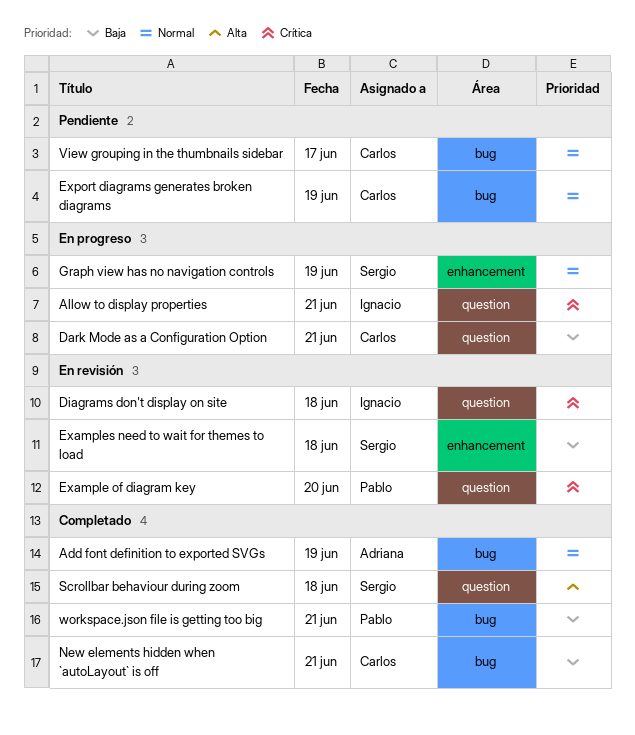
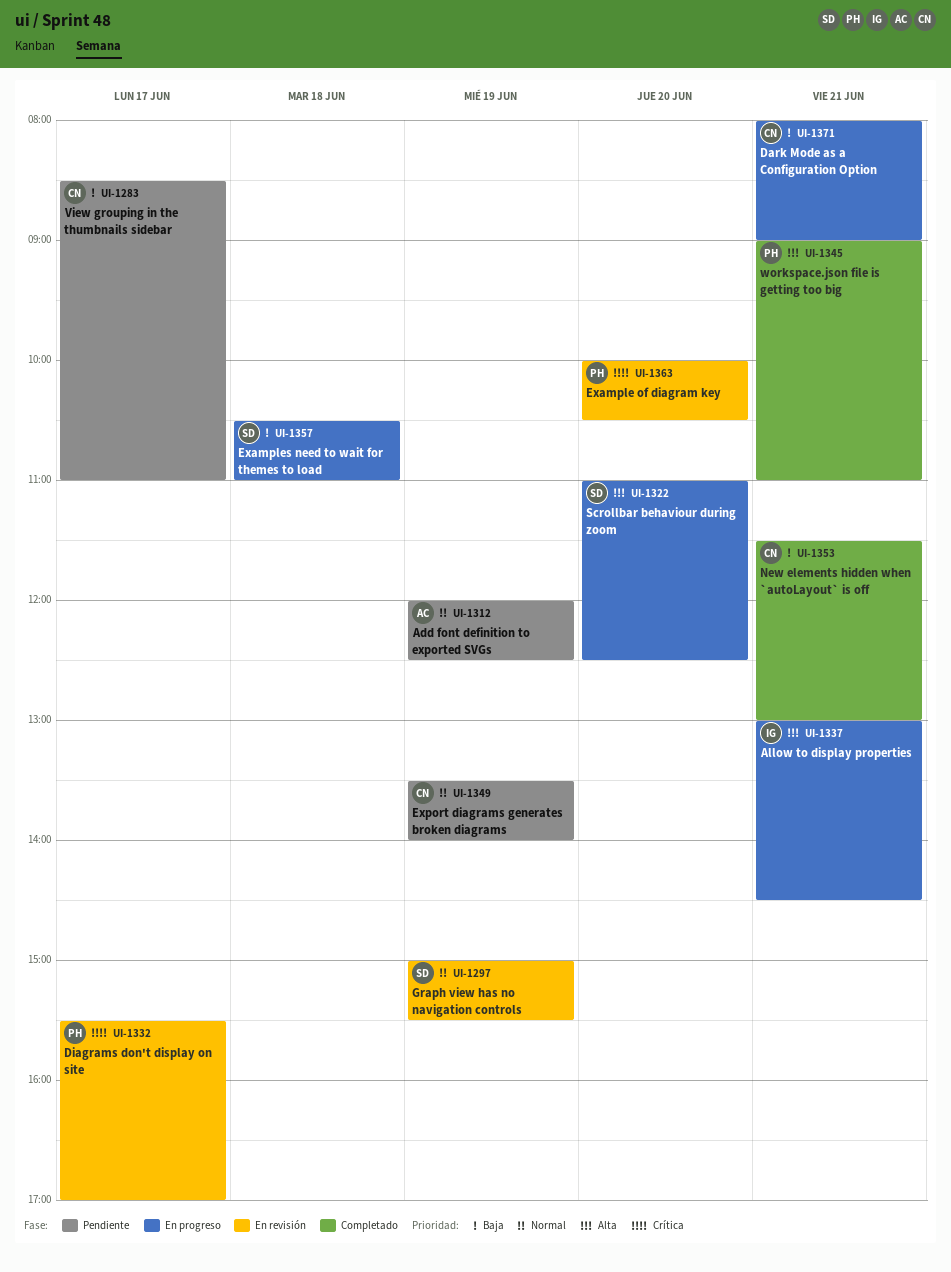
Add font definition to exported SVGs, status: Completado -> Pendiente
Allow to display properties, priority: Crítica -> Alta
Diagrams don't display on site, owner: Ignacio -> Pablo
Diagrams don't display on site, day: Jun 18 -> Jun 17
Examples need to wait for themes to load, status: En revisión -> En progreso
Graph view has no navigation controls, status: En progreso -> En revisión
Scrollbar behaviour during zoom, status: Completado -> En progreso
Scrollbar behaviour during zoom, day: Jun 18 -> Jun 20
View grouping in the thumbnails sidebar, priority: Normal -> Baja
workspace.json file is getting too big, priority: Baja -> Alta

